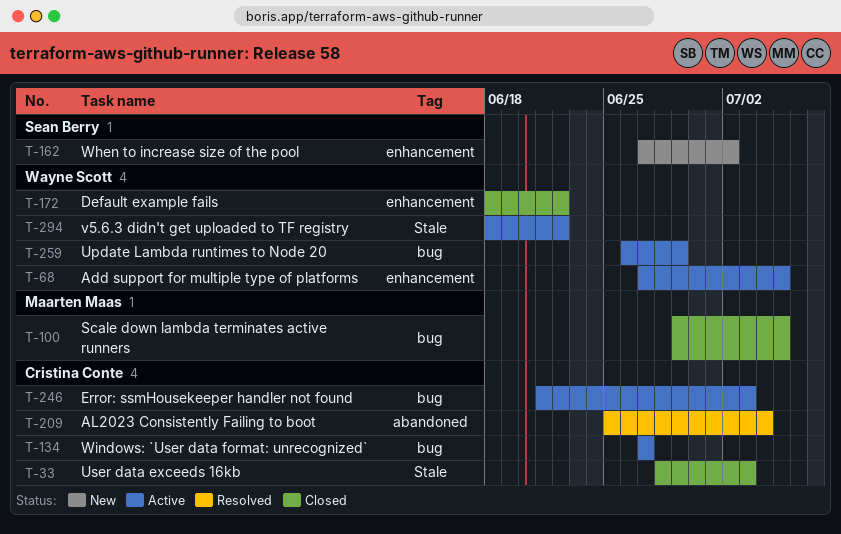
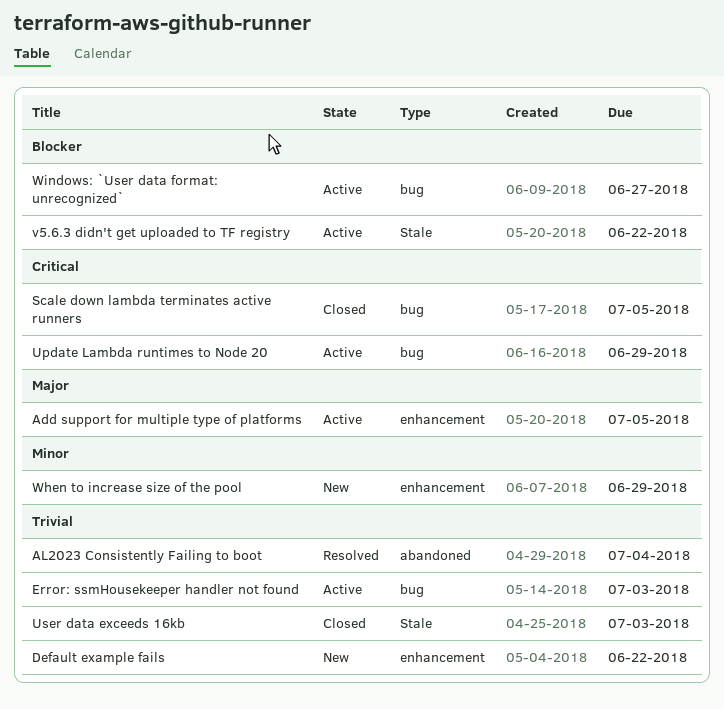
Default example fails, status: Closed -> New
When to increase size of the pool, due: Jul 2 -> Jun 29

